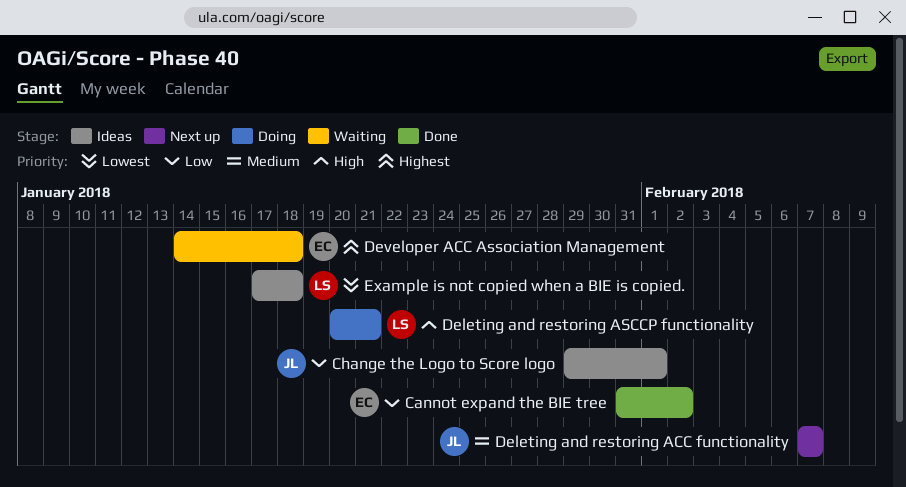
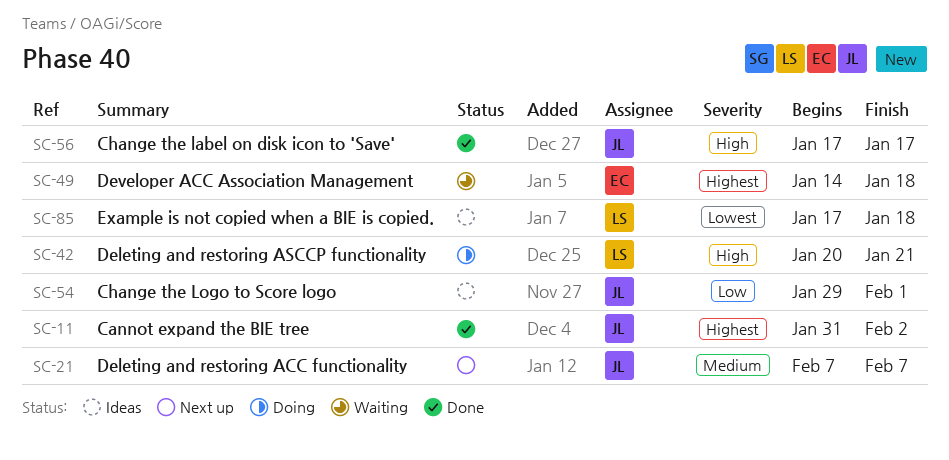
Cannot expand the BIE tree, owner: EC -> JL
Cannot expand the BIE tree, priority: Low -> Highest
Change the label on disk icon to 'Save': none -> present

